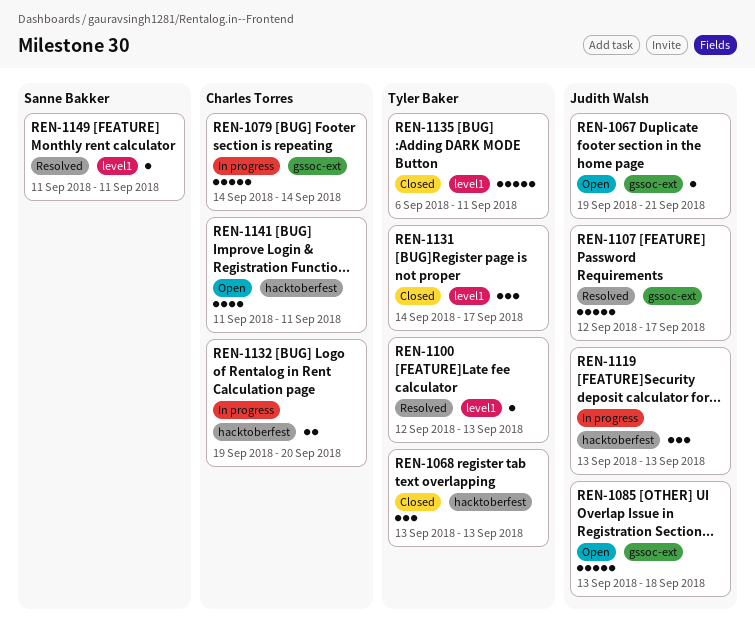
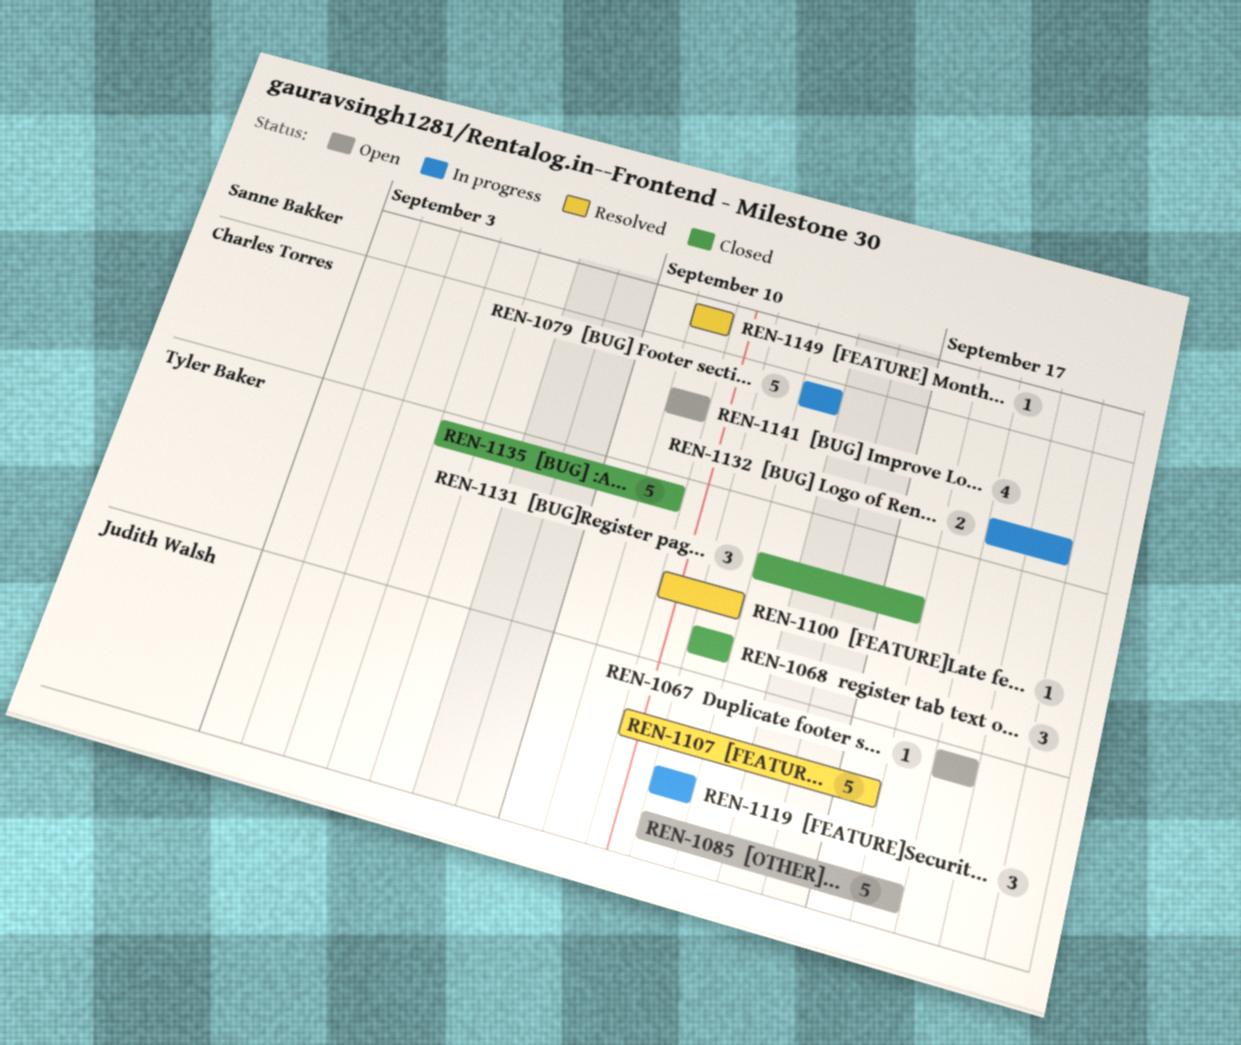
REN-1067, due: Sep 21 -> Sep 19

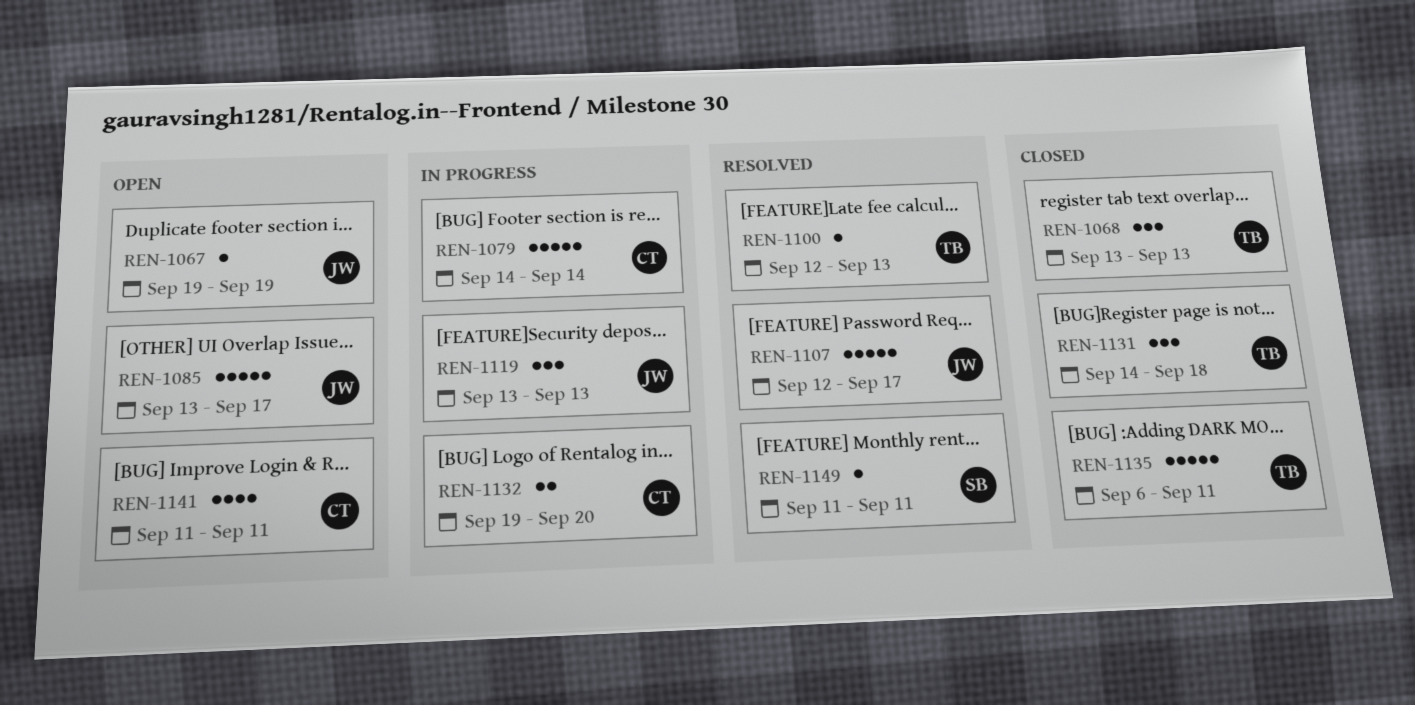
REN-1085, due: Sep 18 -> Sep 17
REN-1131, due: Sep 17 -> Sep 18

